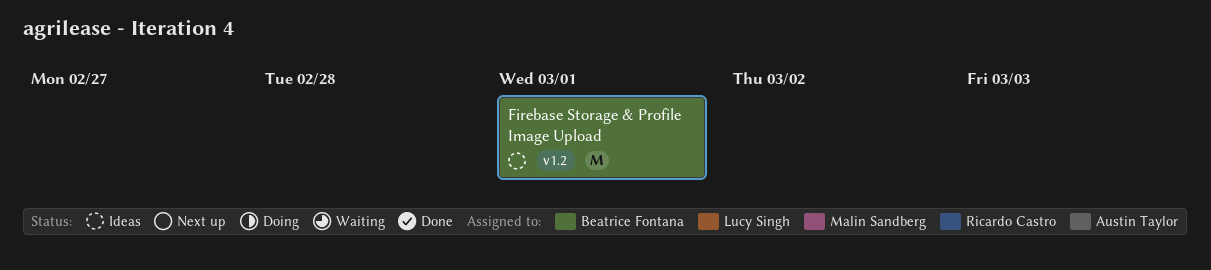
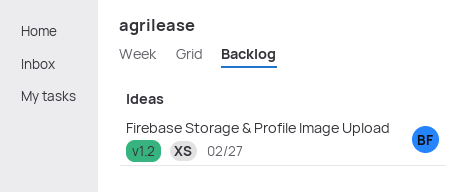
Firebase Storage & Profile Image Upload, estimate: M -> XS
Firebase Storage & Profile Image Upload, due: Mar 1 -> Feb 27

